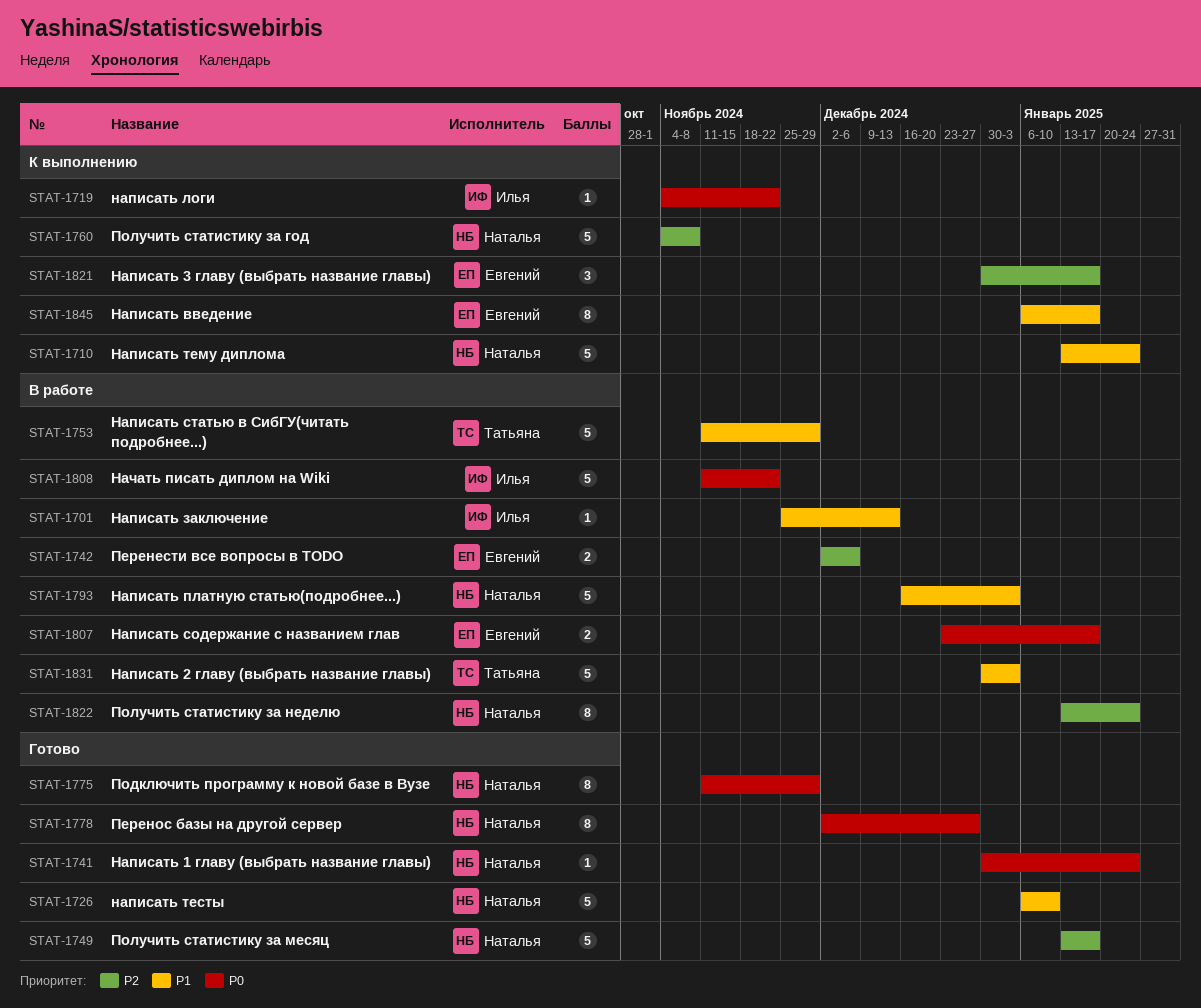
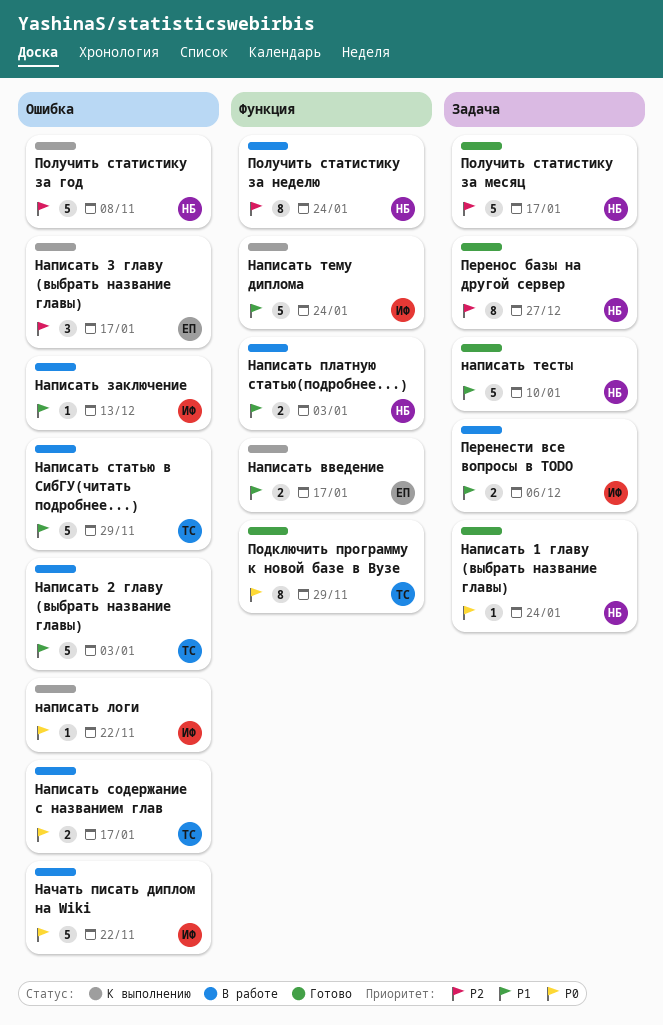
Написать введение, estimate: 8 -> 2
Написать платную статью(подробнее...), estimate: 5 -> 2
Написать содержание с названием глав, owner: Евгений -> Татьяна
Написать тему диплома, owner: Наталья -> Илья
Перенести все вопросы в TODO, owner: Евгений -> Илья
Перенести все вопросы в TODO, priority: P2 -> P1
Перенос базы на другой сервер, priority: P0 -> P2
Подключить программу к новой базе в Вузе, owner: Наталья -> Татьяна

